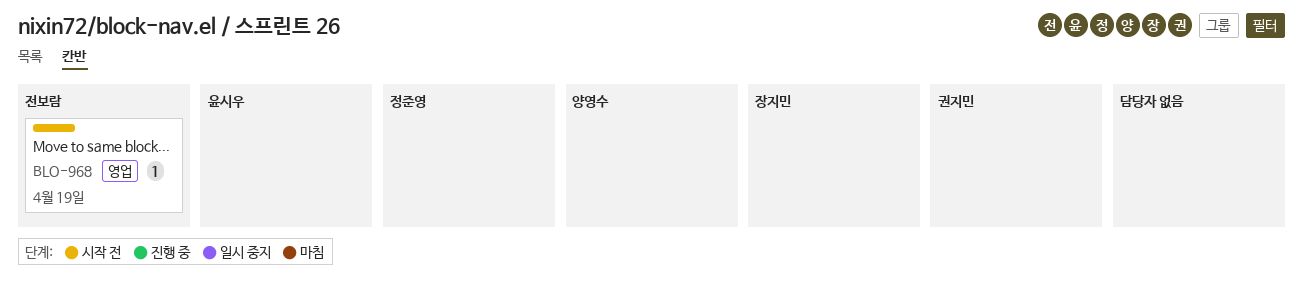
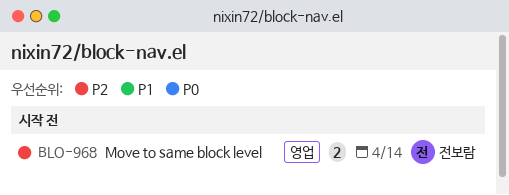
BLO-968, estimate: 1 -> 2
BLO-968, due: Apr 19 -> Apr 14

